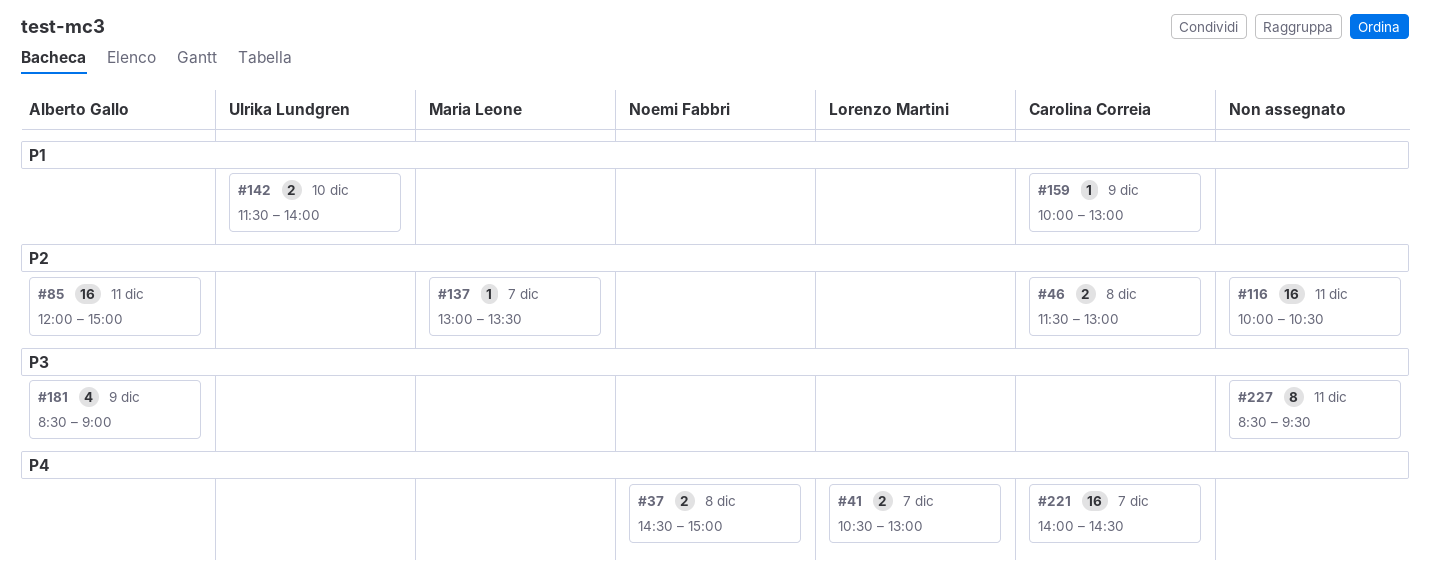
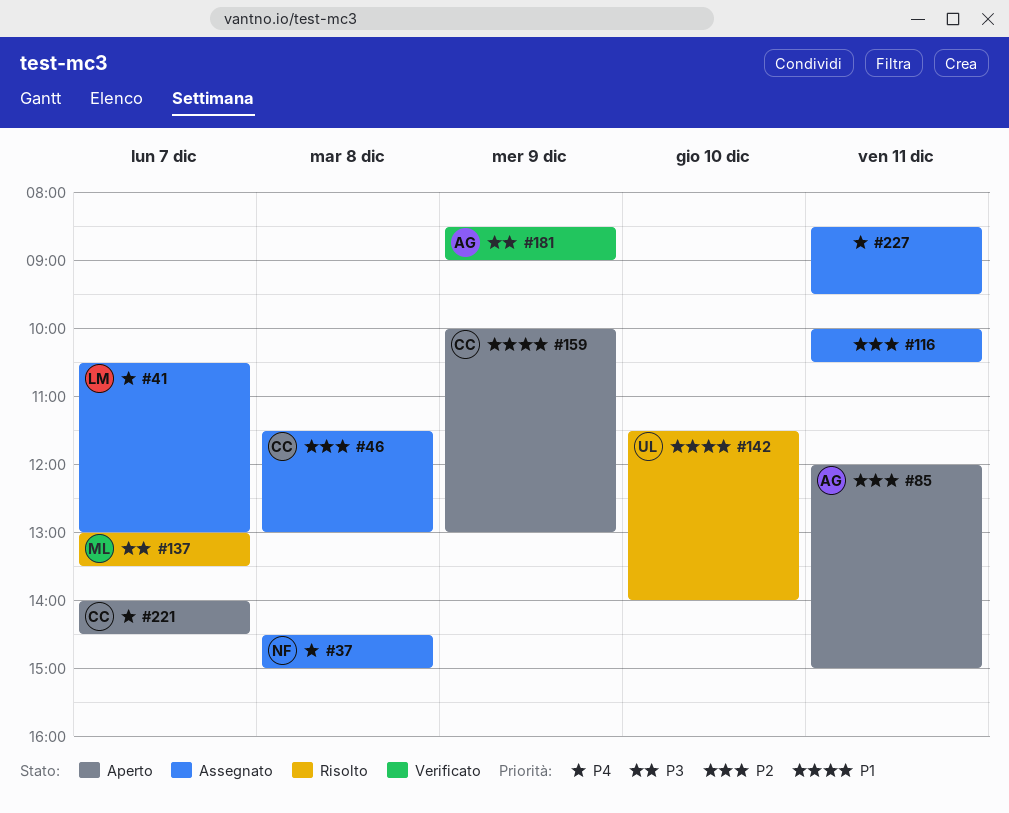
#137, priority: P2 -> P3
#227, priority: P3 -> P4

